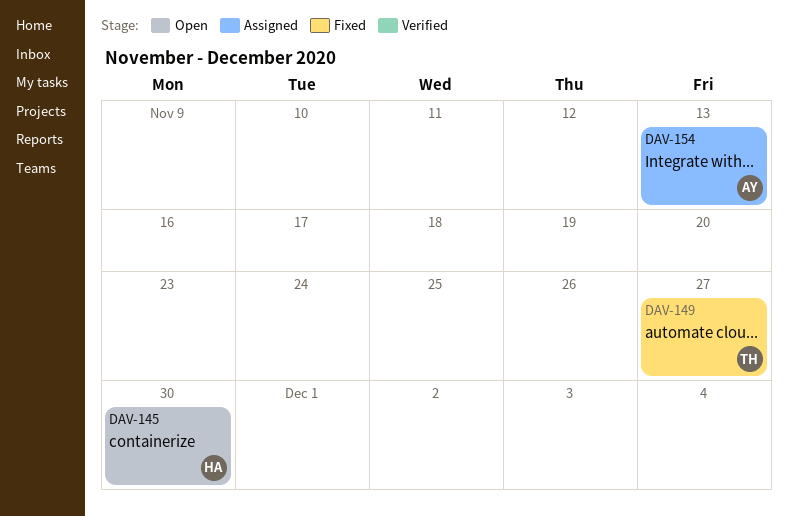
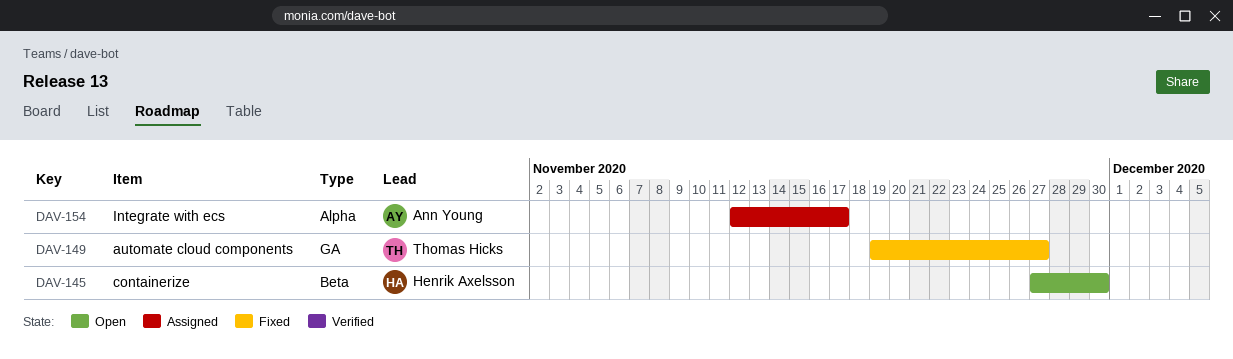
DAV-154, due: Nov 13 -> Nov 17

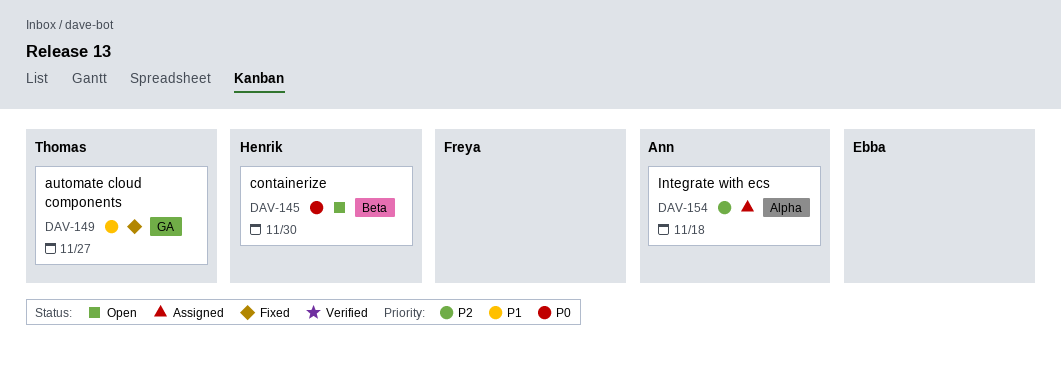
DAV-154, due: Nov 17 -> Nov 18

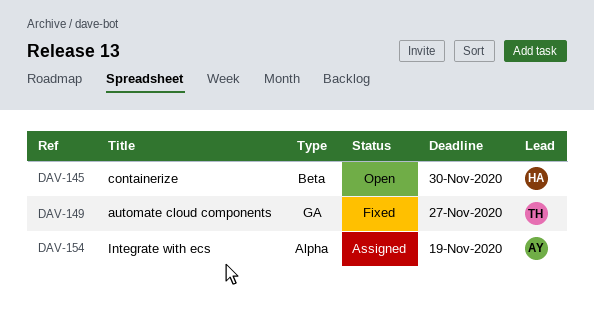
DAV-154, due: Nov 18 -> Nov 19

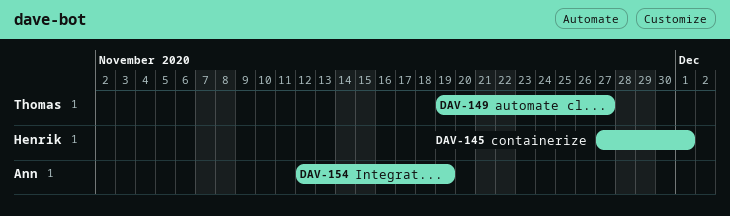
DAV-145, due: Nov 30 -> Dec 1

